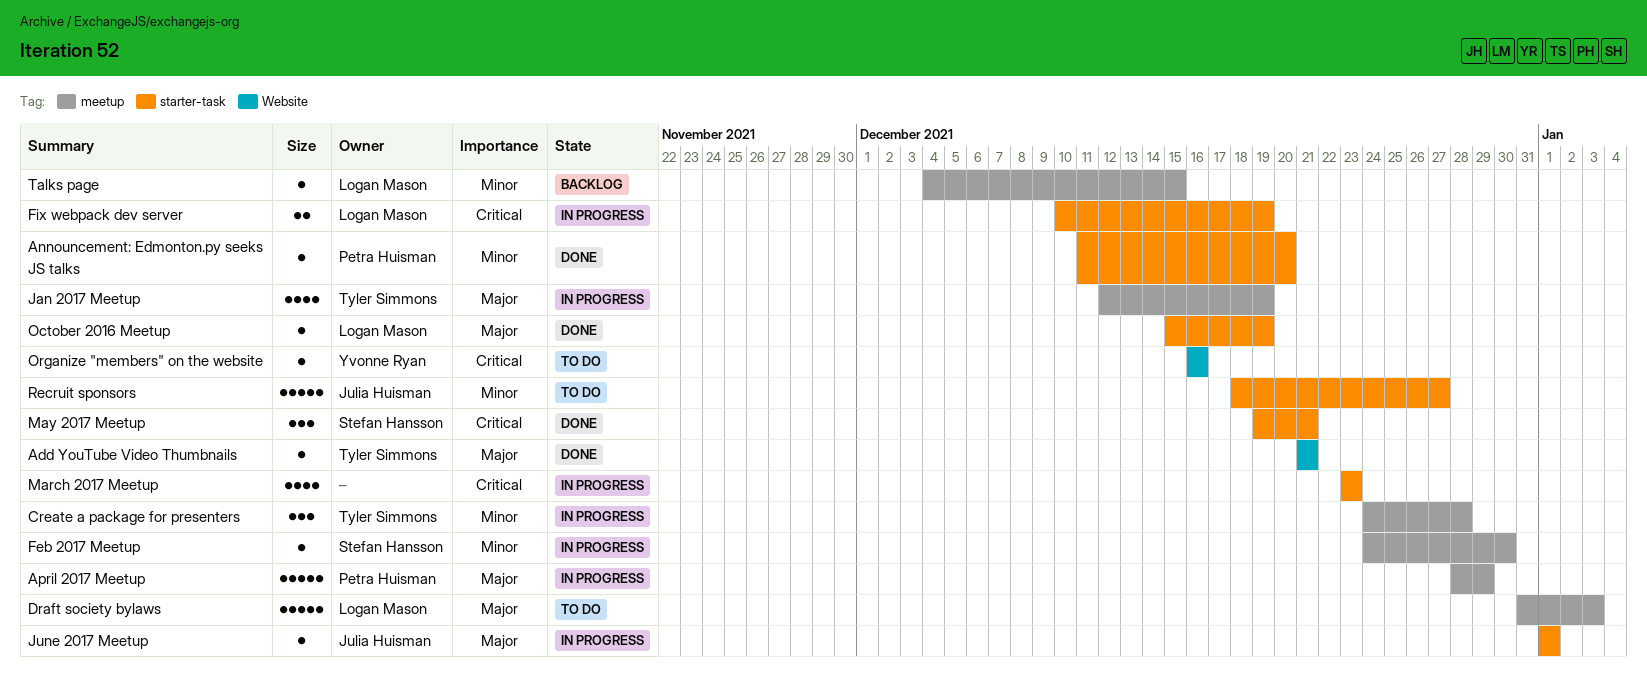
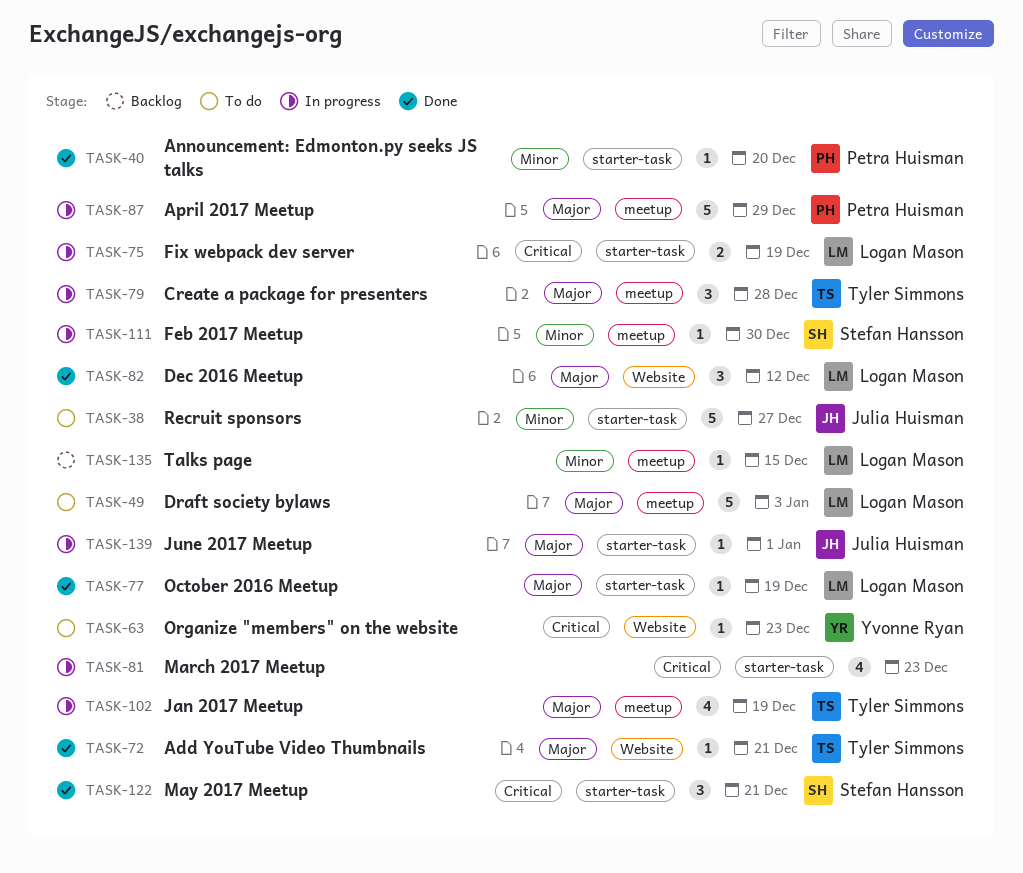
Create a package for presenters, priority: Minor -> Major
Dec 2016 Meetup: none -> present
Organize "members" on the website, due: Dec 16 -> Dec 23

